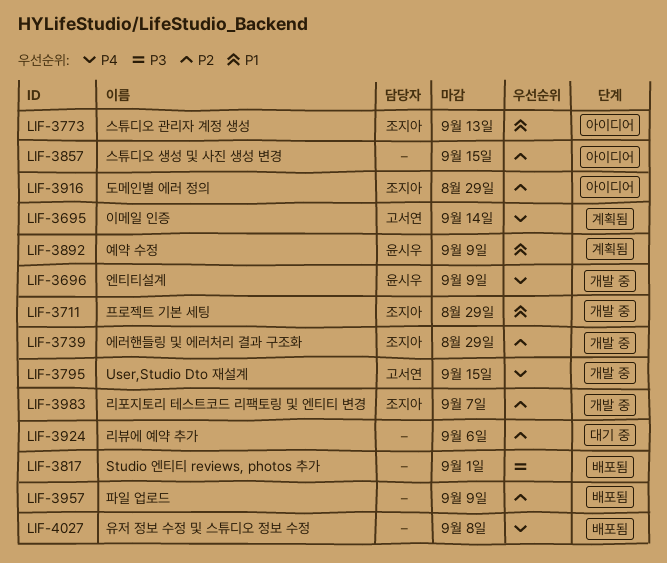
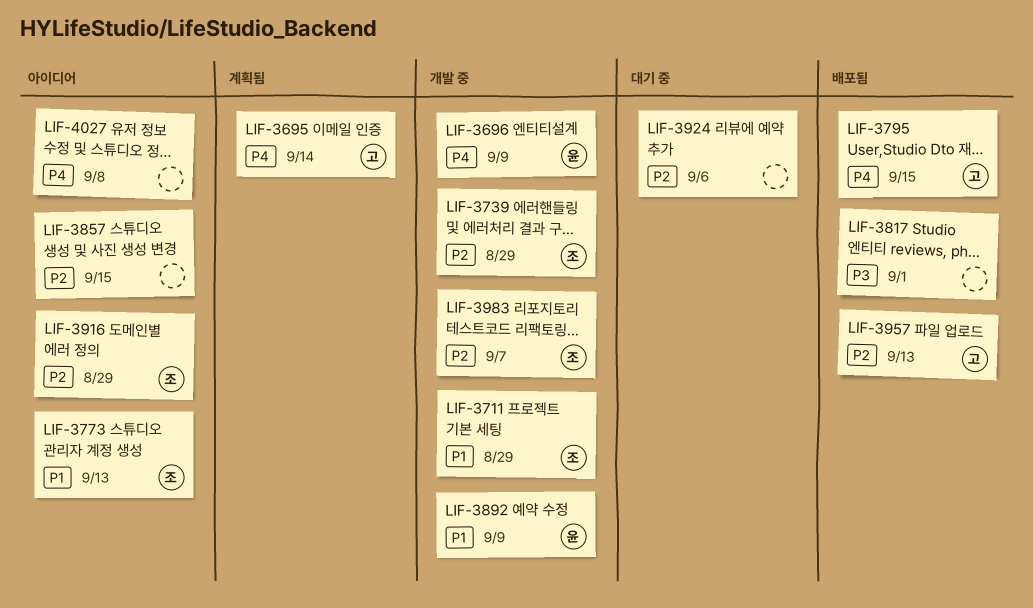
LIF-3795, status: 개발 중 -> 배포됨
LIF-3892, status: 계획됨 -> 개발 중
LIF-3957, owner: none -> 고서연
LIF-3957, due: Sep 9 -> Sep 13
LIF-4027, status: 배포됨 -> 아이디어

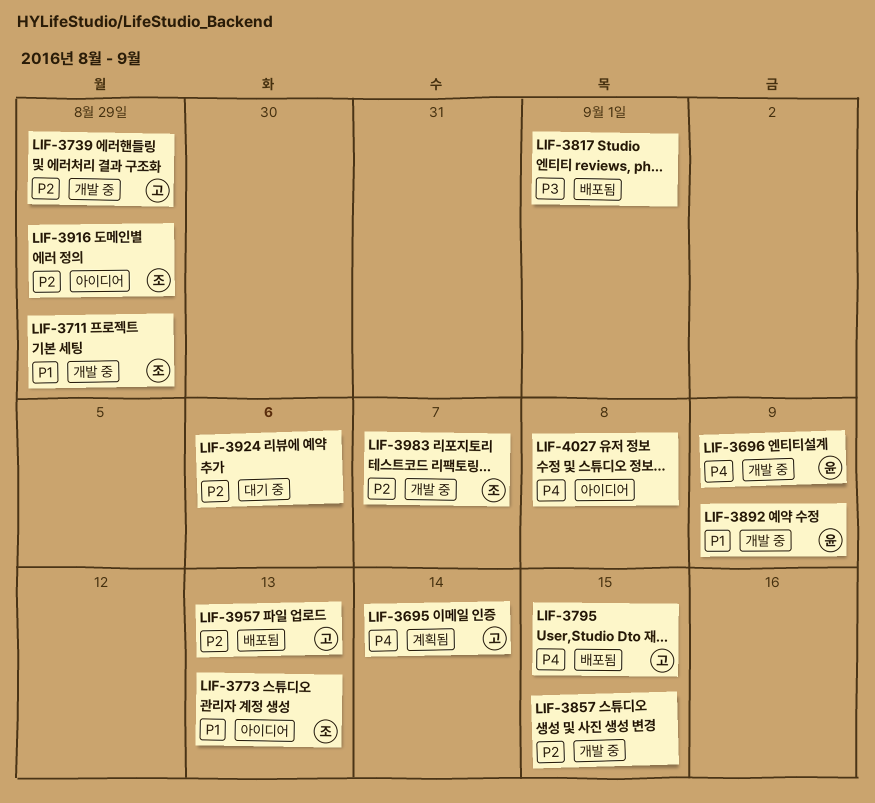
LIF-3739, owner: 조 -> 고
LIF-3857, status: 아이디어 -> 개발 중

